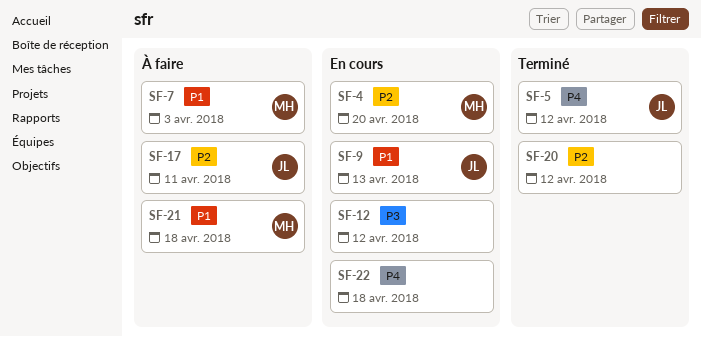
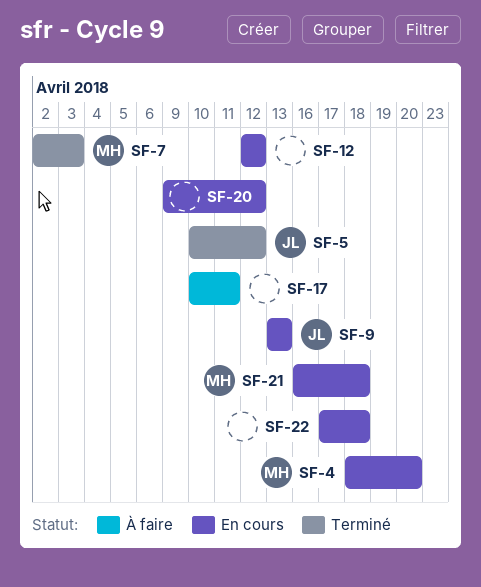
SF-7, status: À faire -> Terminé
SF-17, owner: JL -> none
SF-20, status: Terminé -> En cours
SF-21, status: À faire -> En cours

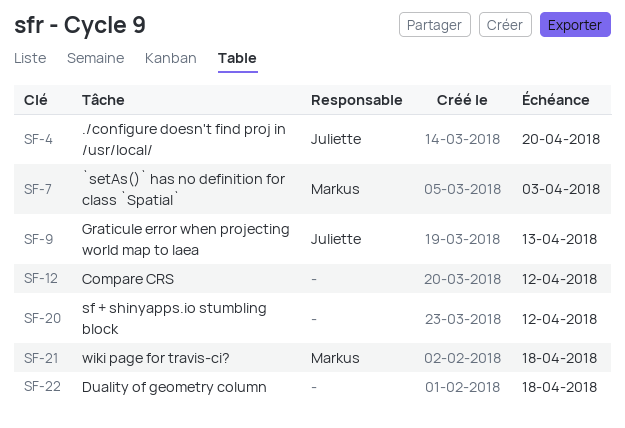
SF-4, owner: Markus -> Juliette
SF-5: present -> none
SF-17: present -> none

